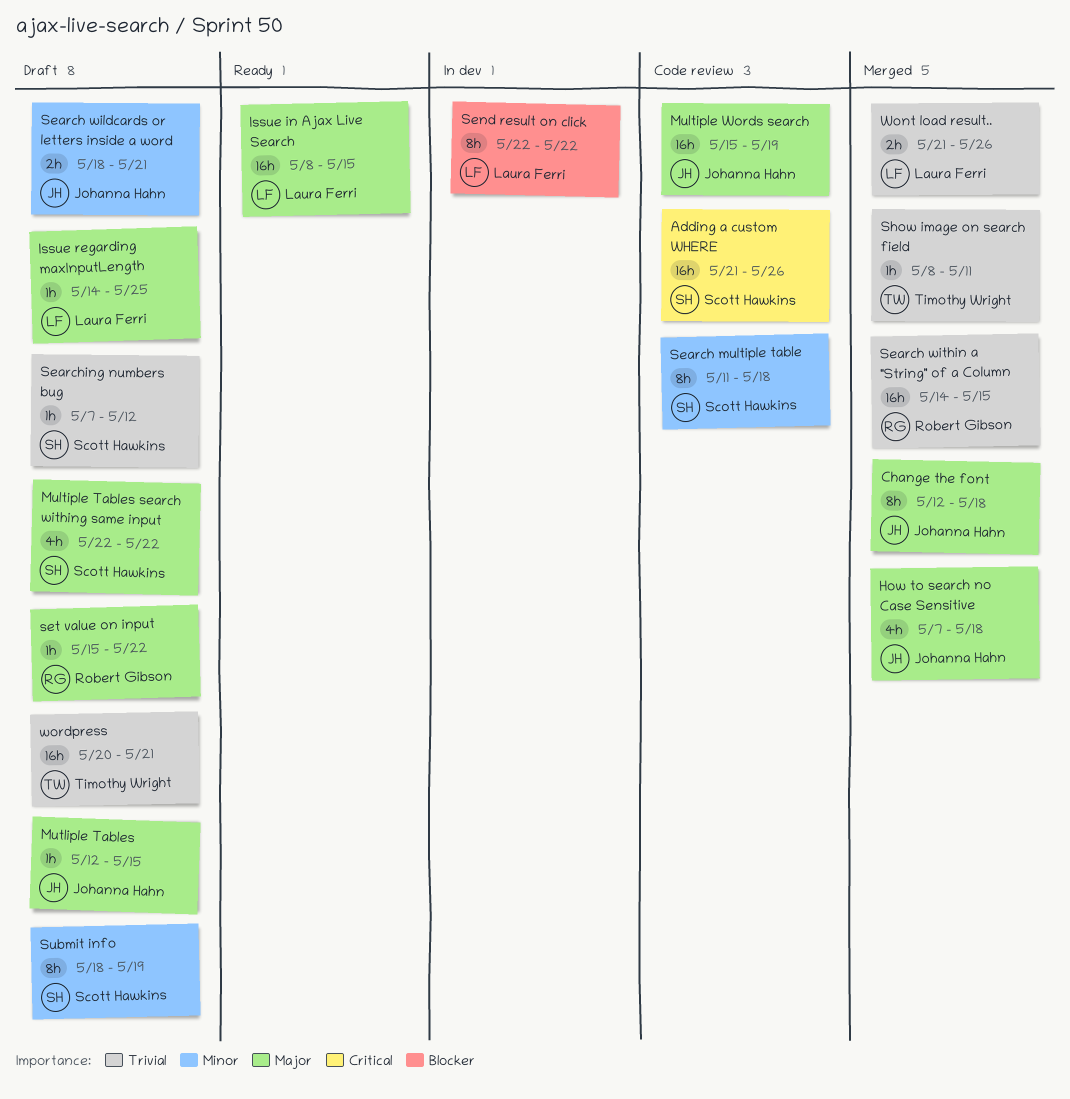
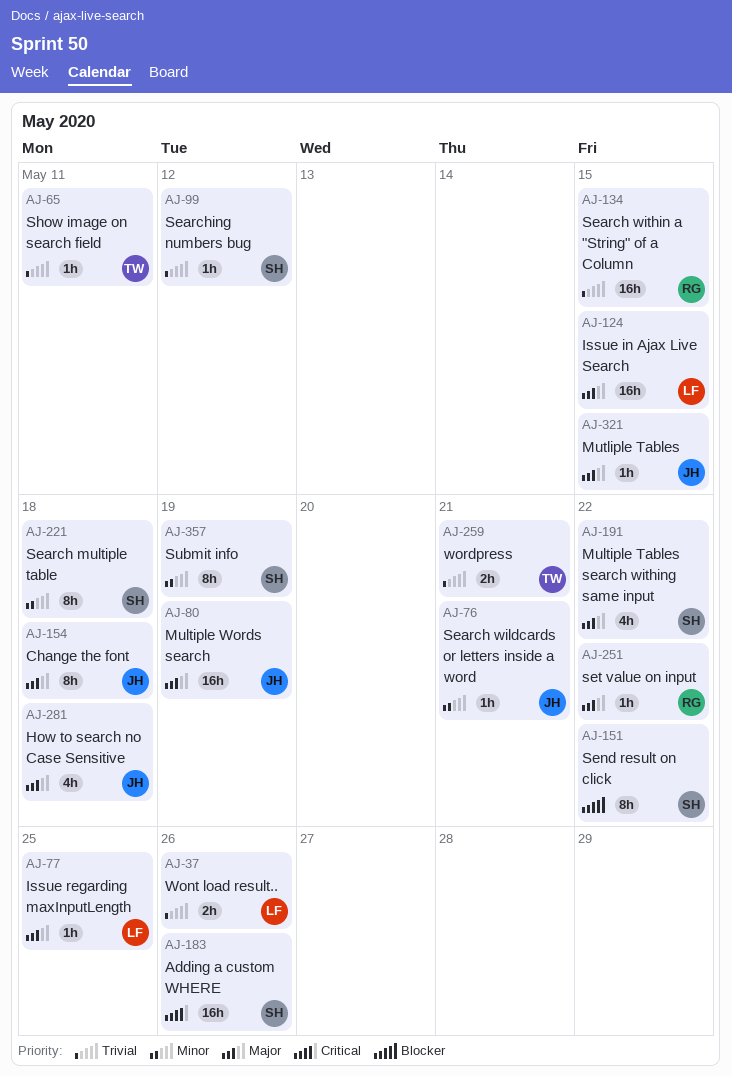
Search wildcards or letters inside a word, estimate: 2h -> 1h
Send result on click, owner: Laura Ferri -> Scott Hawkins
wordpress, estimate: 16h -> 2h

